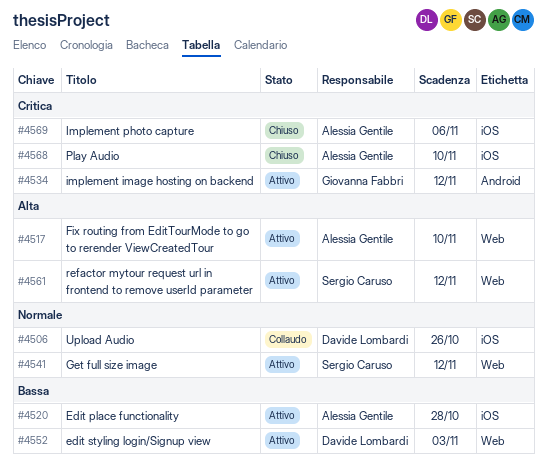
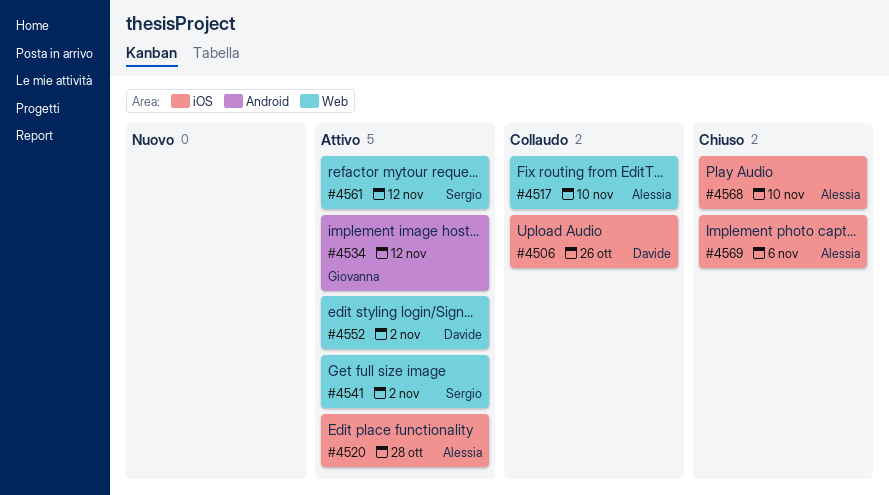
#4517, status: Attivo -> Collaudo
#4541, due: Nov 12 -> Nov 2
#4552, due: Nov 3 -> Nov 2

